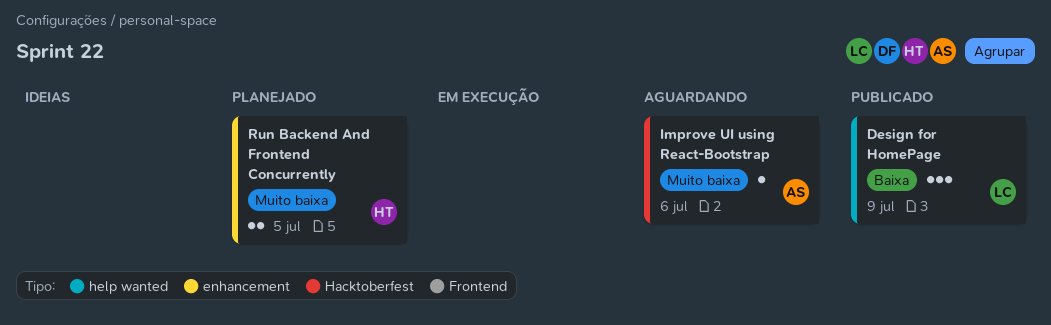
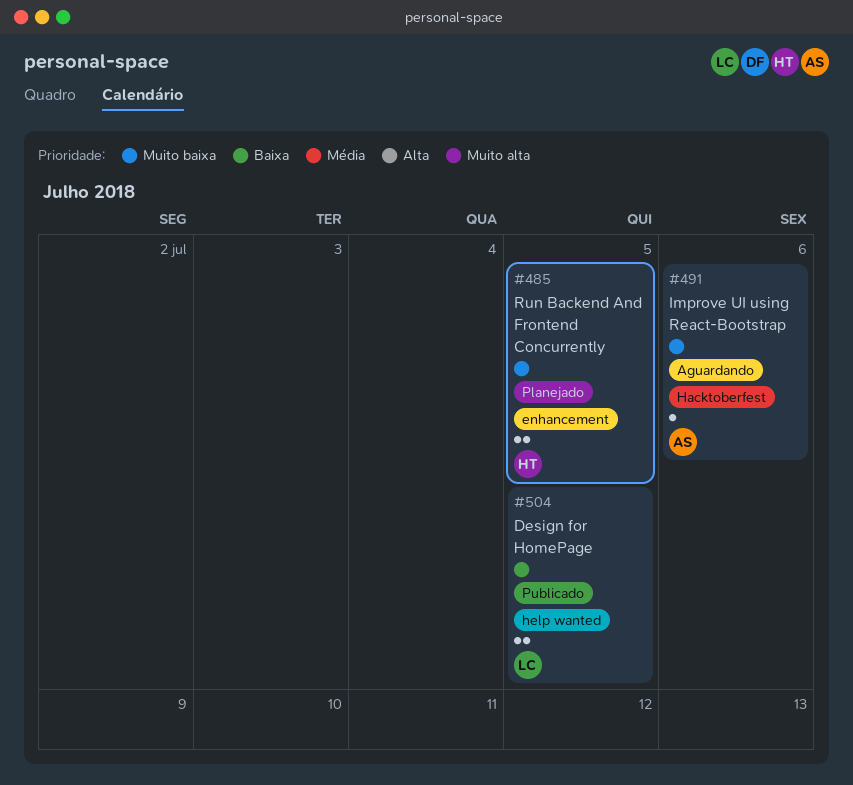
Design for HomePage, estimate: 3 -> 2
Design for HomePage, due: Jul 9 -> Jul 5

